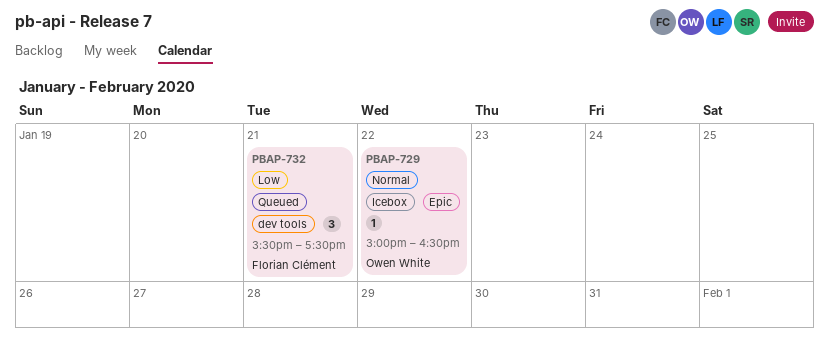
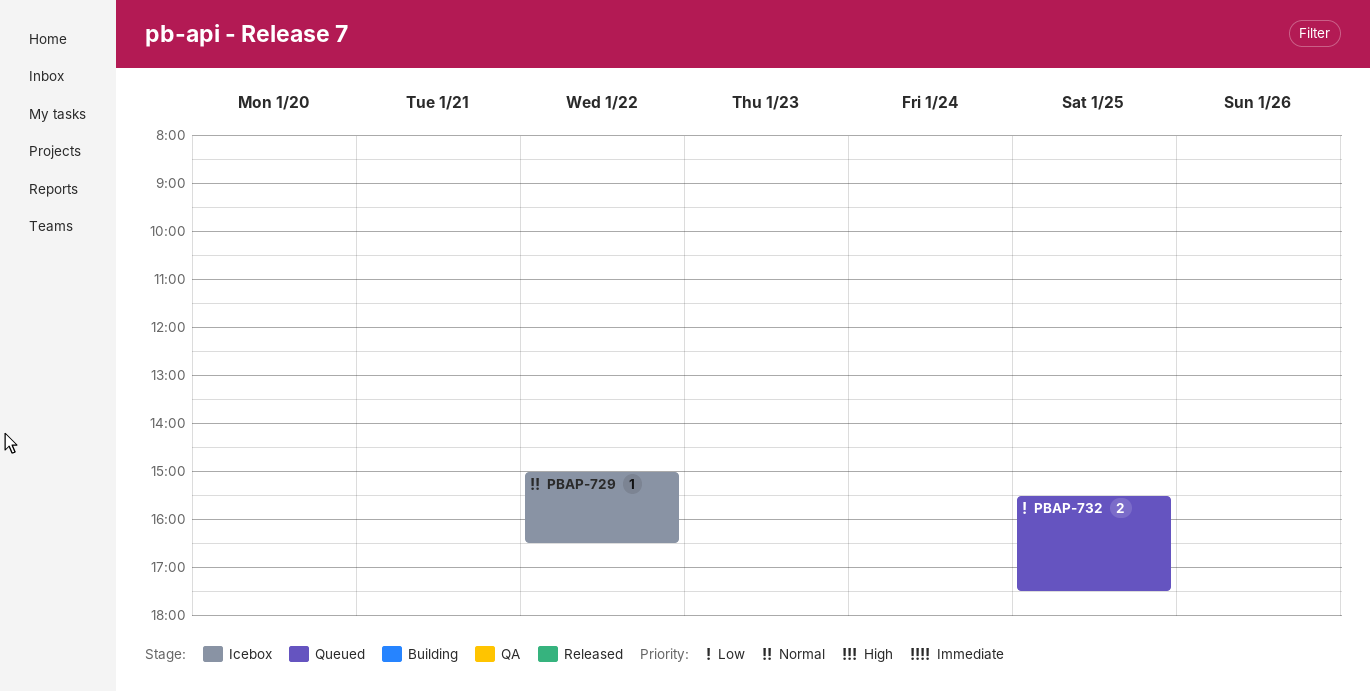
PBAP-732, estimate: 3 -> 2
PBAP-732, day: Jan 21 -> Jan 25

